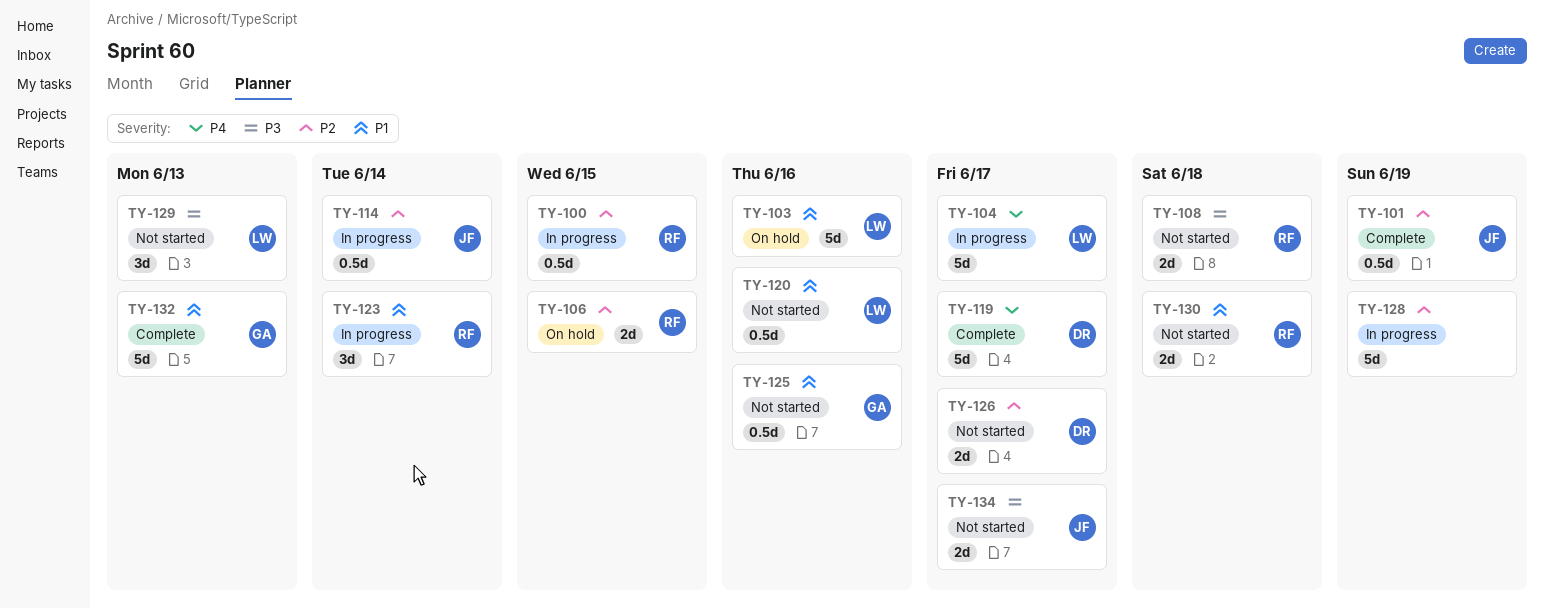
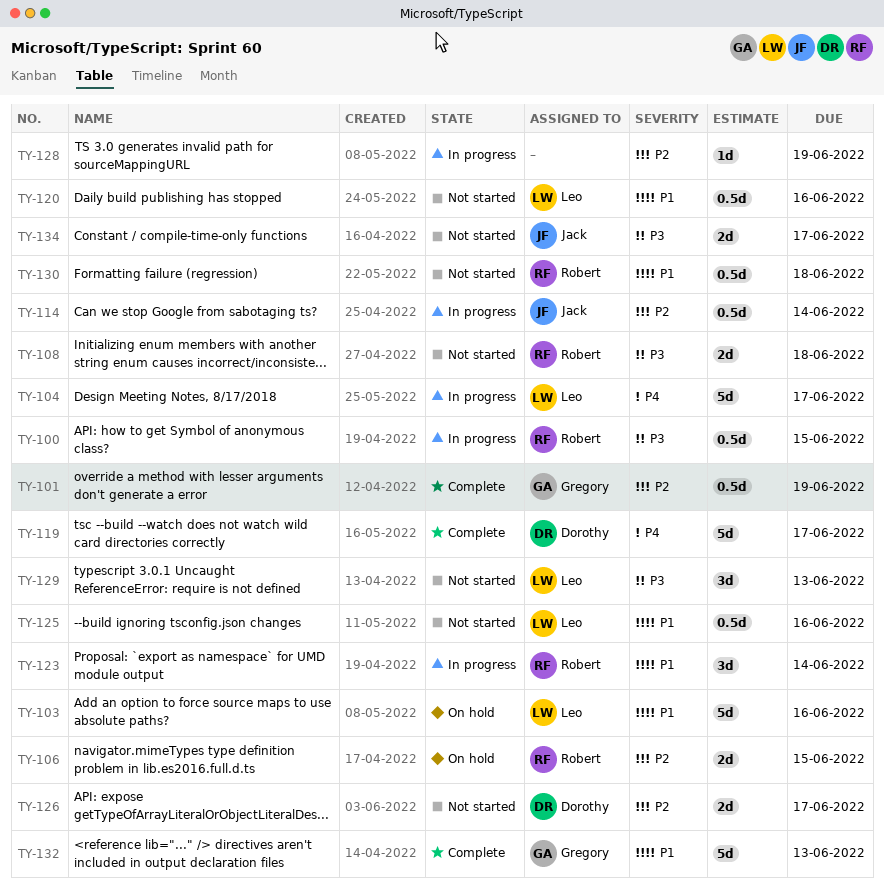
TY-100, priority: P2 -> P3
TY-101, owner: Jack -> Gregory
TY-125, owner: Gregory -> Leo
TY-128, estimate: 5d -> 1d
TY-130, estimate: 2d -> 0.5d

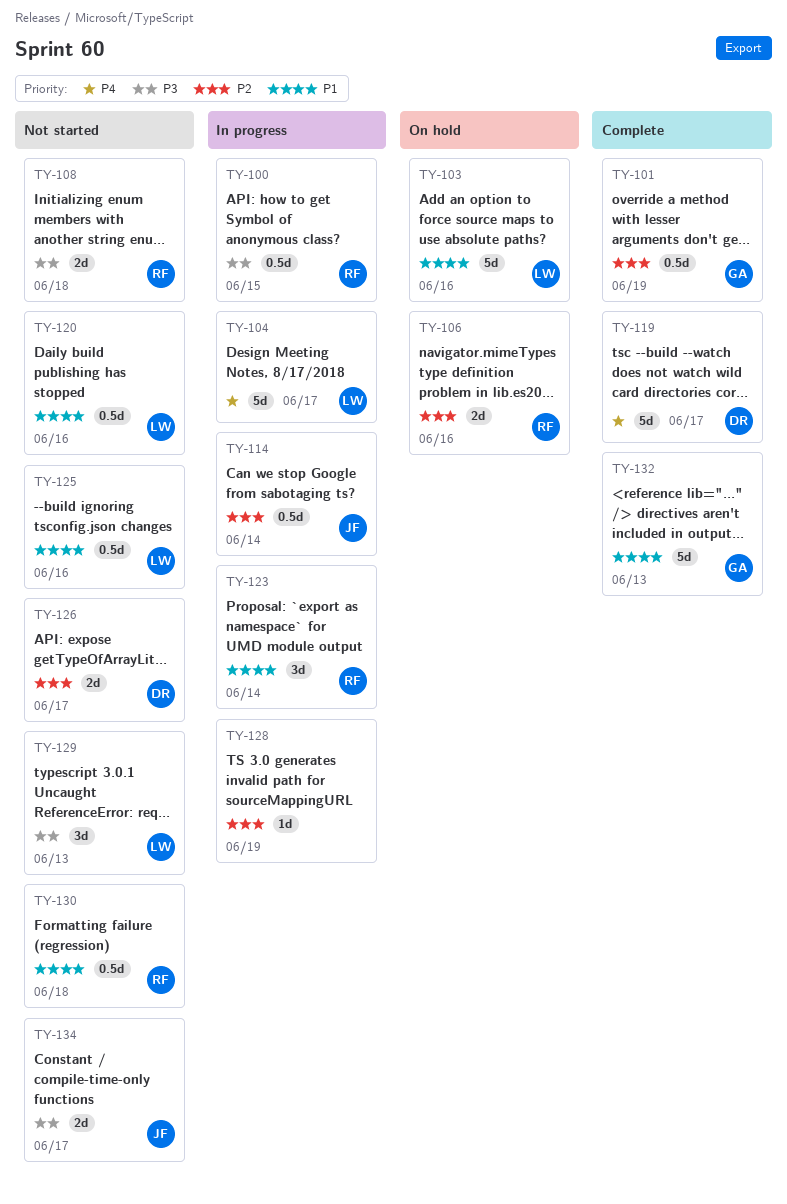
TY-106, due: Jun 15 -> Jun 16

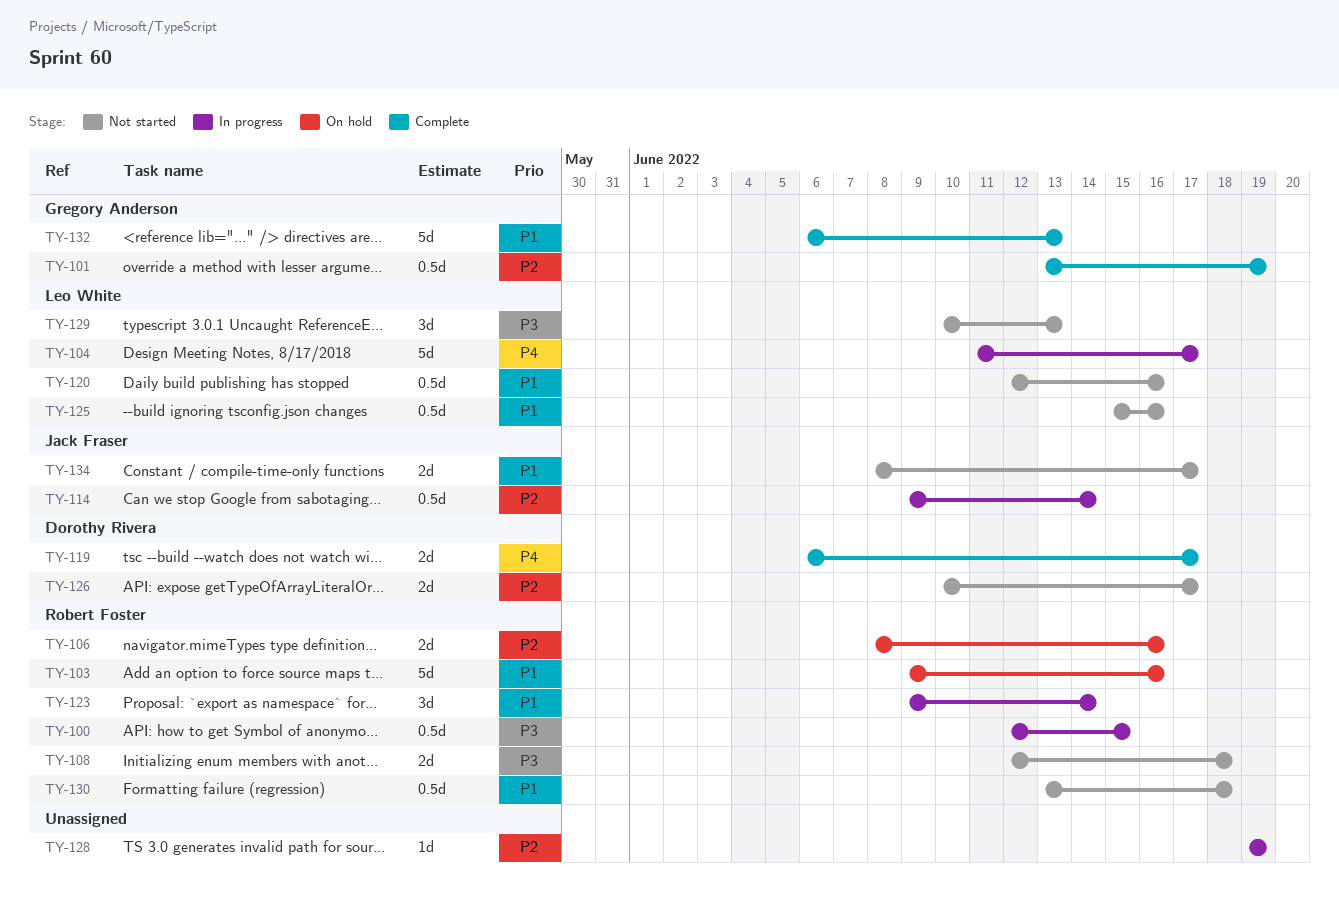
TY-103, owner: Leo White -> Robert Foster
TY-119, estimate: 5d -> 2d
TY-134, priority: P3 -> P1

